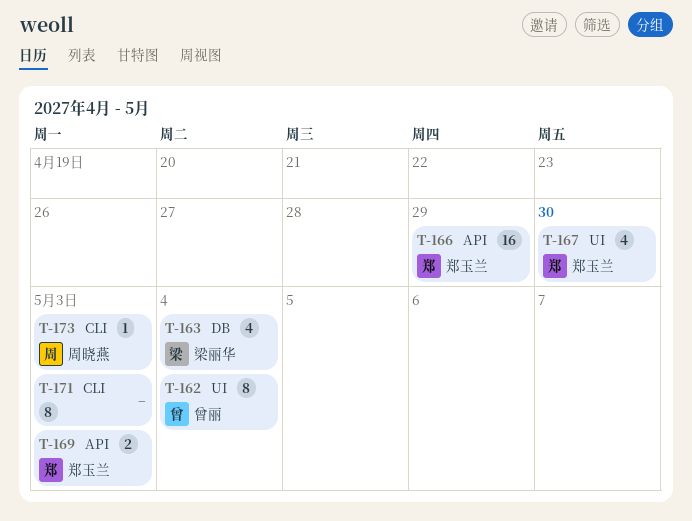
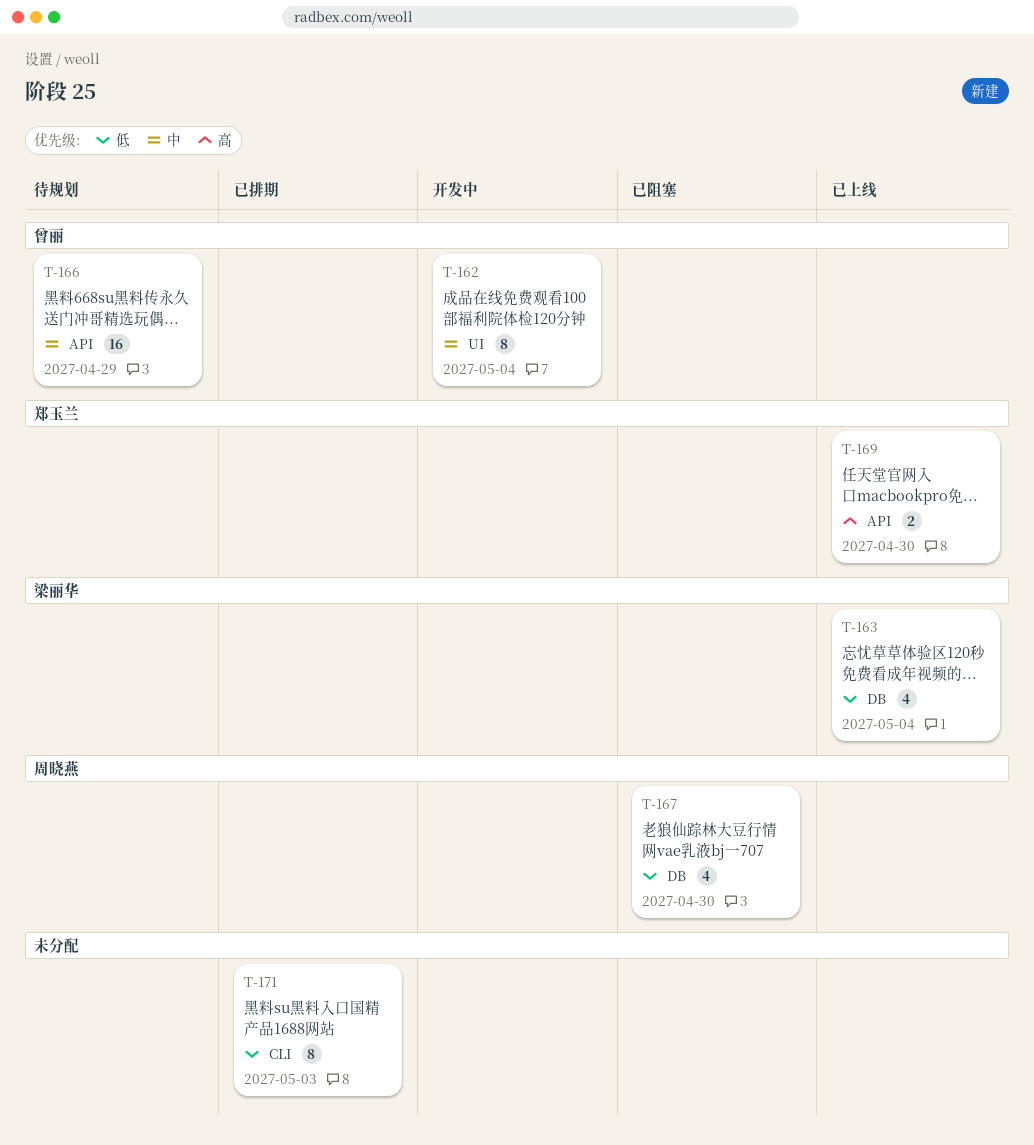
T-166, owner: 郑玉兰 -> 曾丽
T-167, owner: 郑玉兰 -> 周晓燕
T-167, label: UI -> DB
T-169, due: May 3 -> Apr 30
T-173: present -> none

